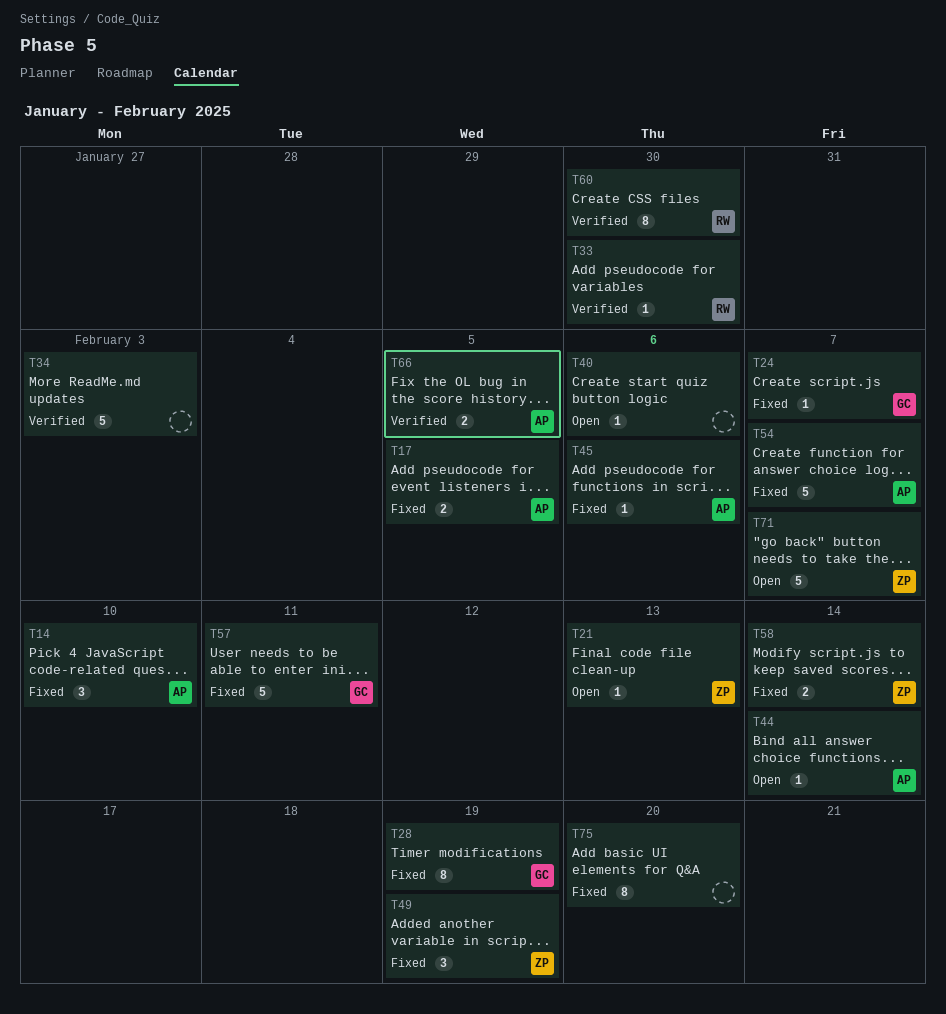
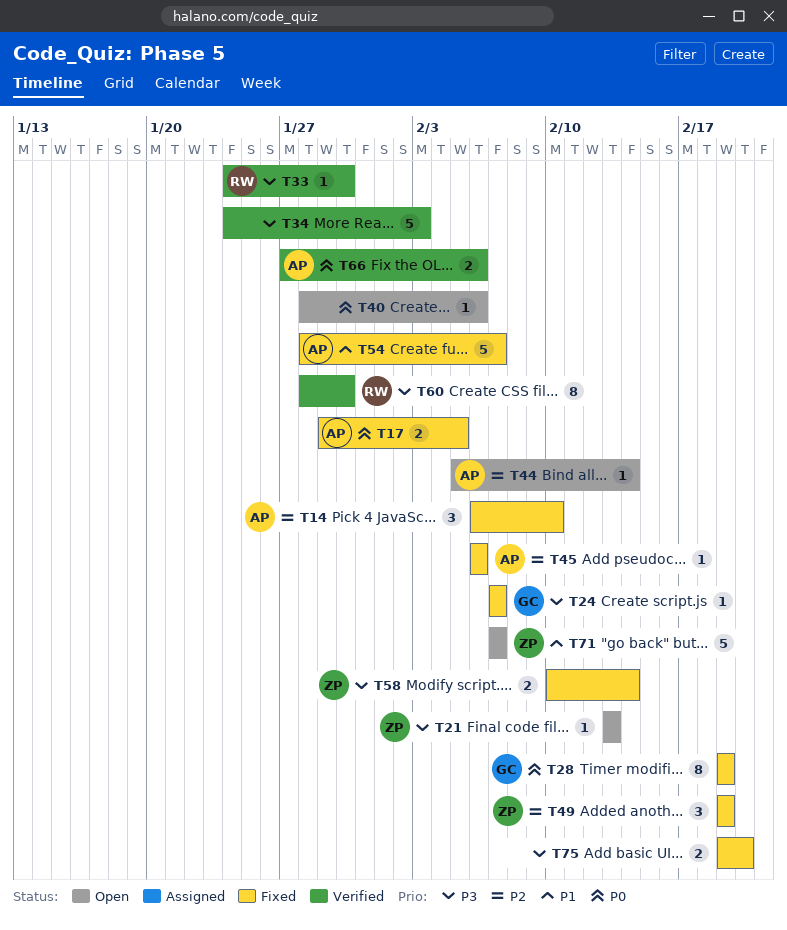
T57: present -> none
T66, due: Feb 5 -> Feb 6
T75, estimate: 8 -> 2

